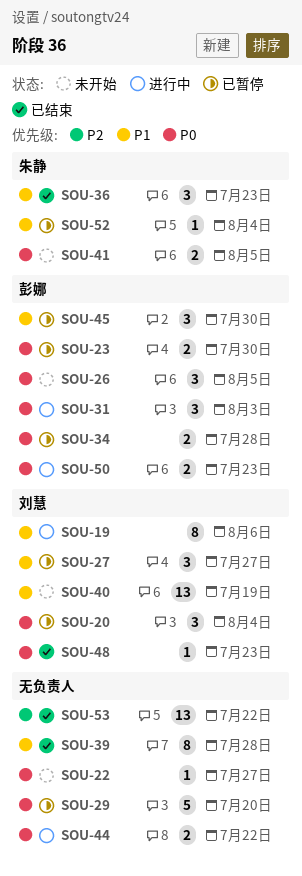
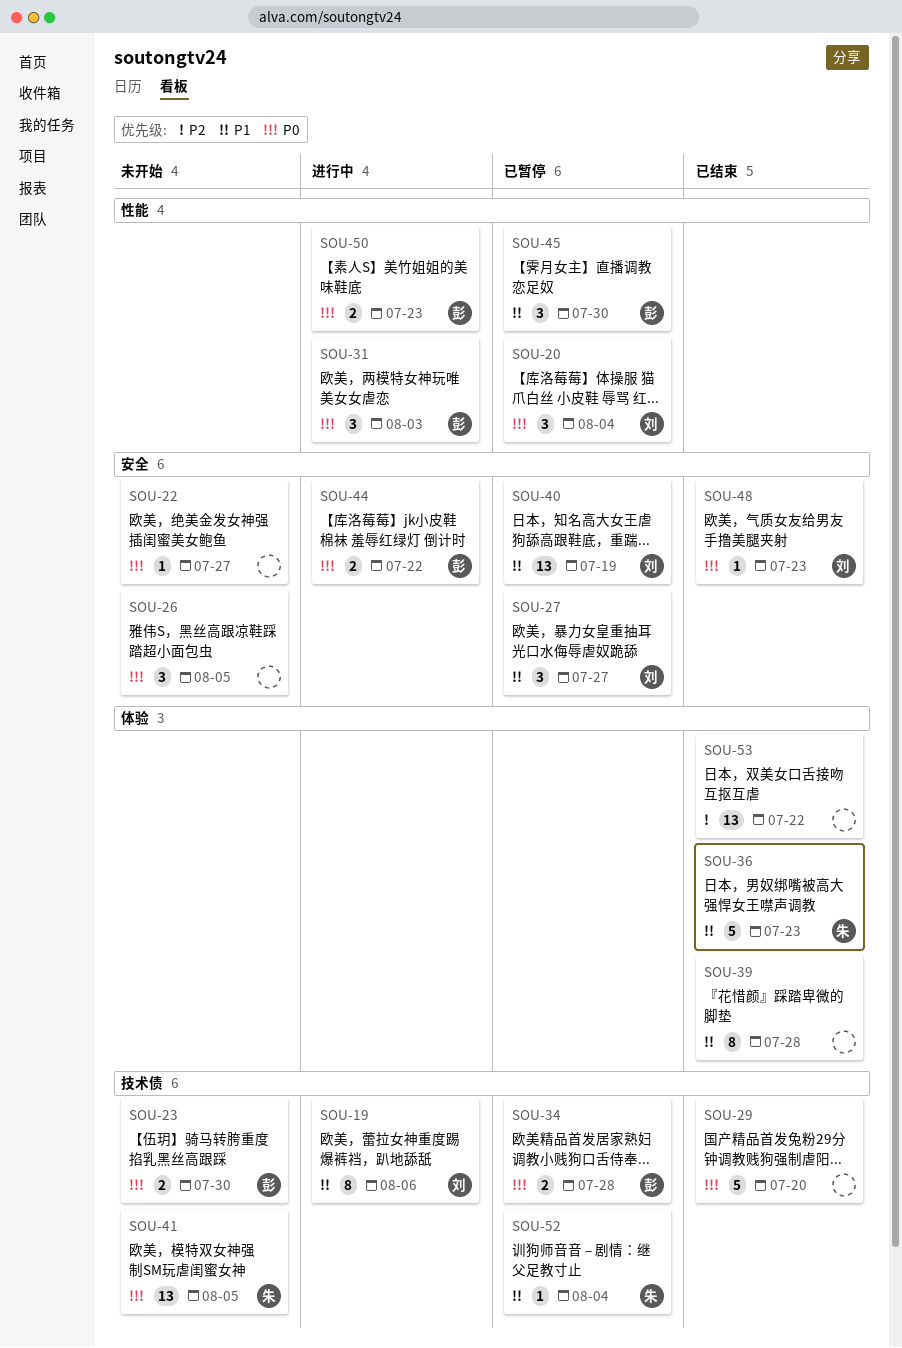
SOU-23, status: 已暂停 -> 未开始
SOU-26, owner: 彭娜 -> none
SOU-29, status: 已暂停 -> 已结束
SOU-36, estimate: 3 -> 5
SOU-40, status: 未开始 -> 已暂停
SOU-41, estimate: 2 -> 13
SOU-44, owner: none -> 彭娜

